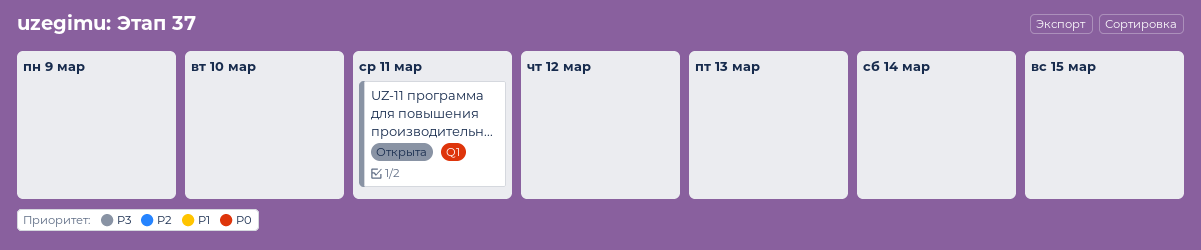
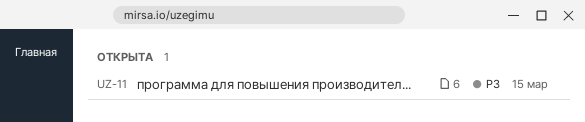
UZ-11, due: Mar 11 -> Mar 15

